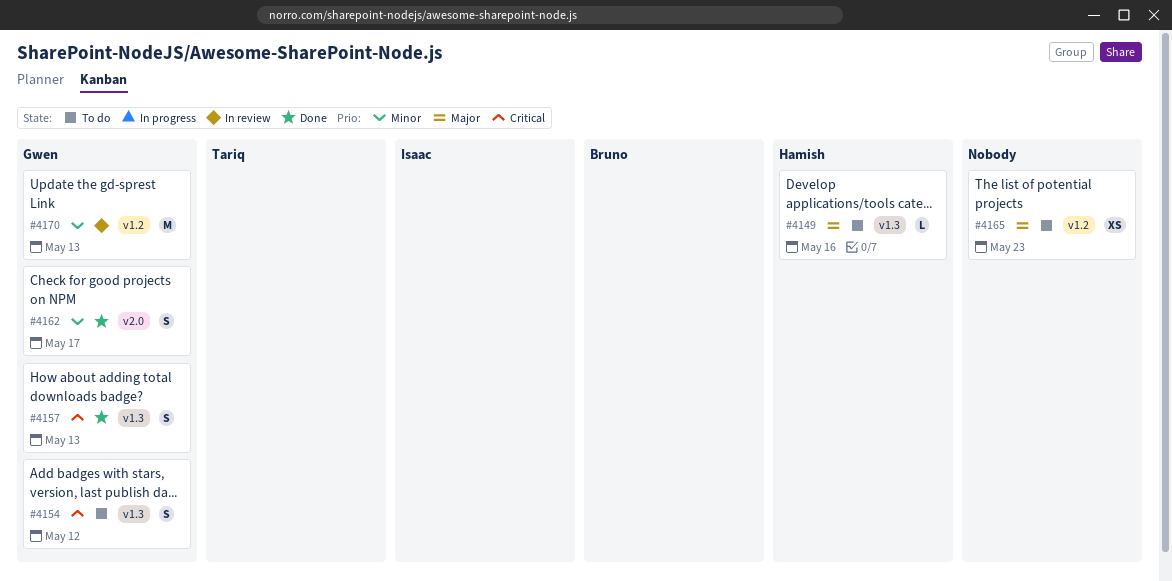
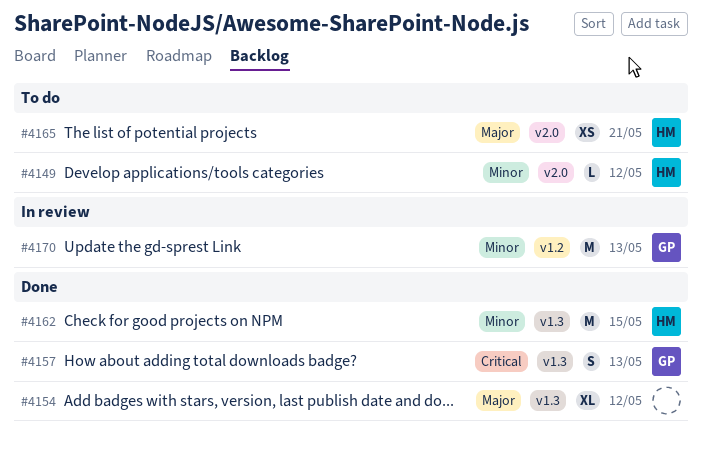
#4149, priority: Major -> Minor
#4149, label: v1.3 -> v2.0
#4149, due: May 16 -> May 12
#4154, status: To do -> Done
#4154, owner: Gwen -> none
#4154, priority: Critical -> Major
#4154, estimate: S -> XL
#4162, owner: Gwen -> Hamish
#4162, label: v2.0 -> v1.3
#4162, estimate: S -> M
#4162, due: May 17 -> May 15
#4165, owner: none -> Hamish
#4165, label: v1.2 -> v2.0
#4165, due: May 23 -> May 21

